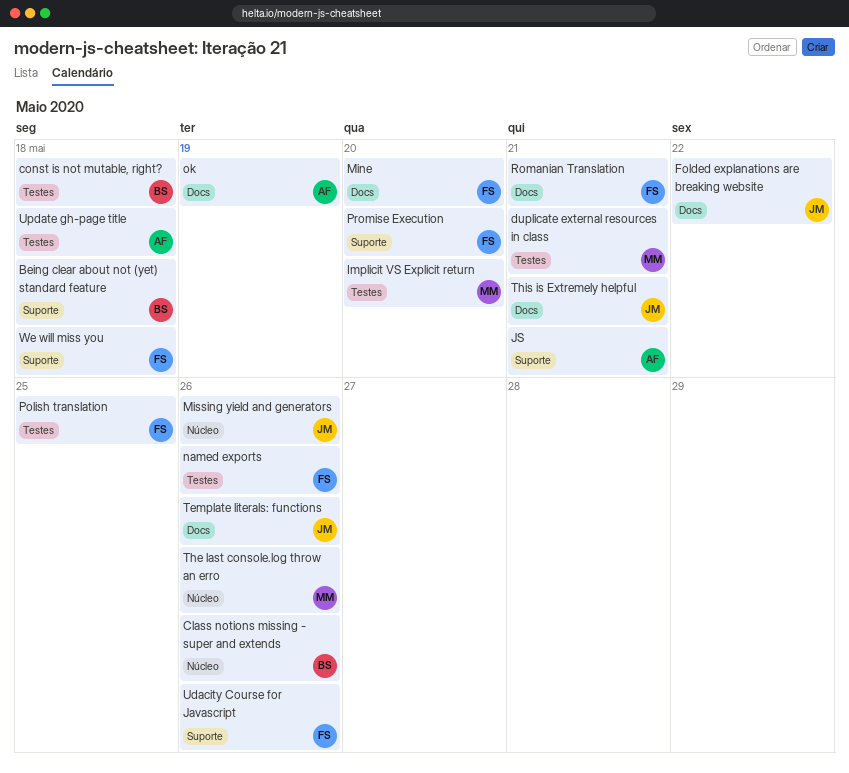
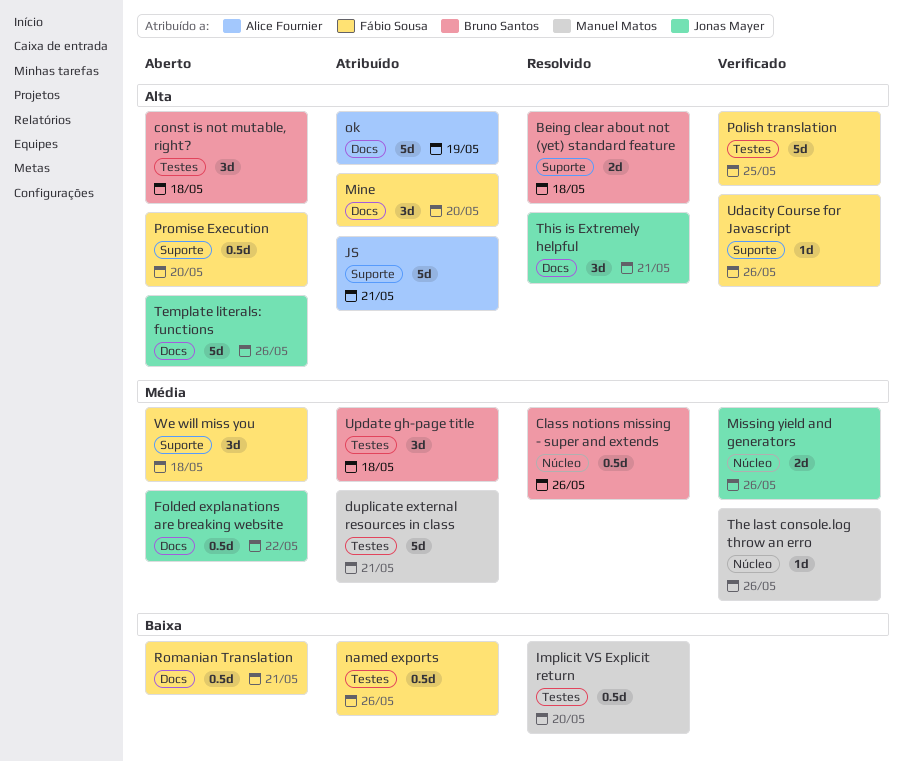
Update gh-page title, owner: Alice Fournier -> Bruno Santos

